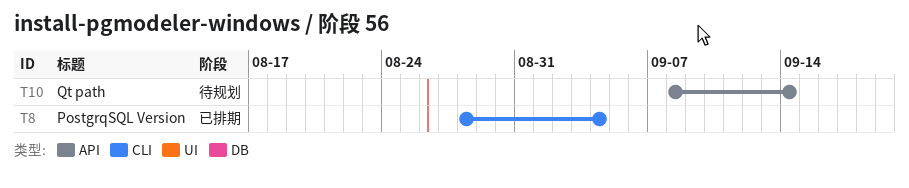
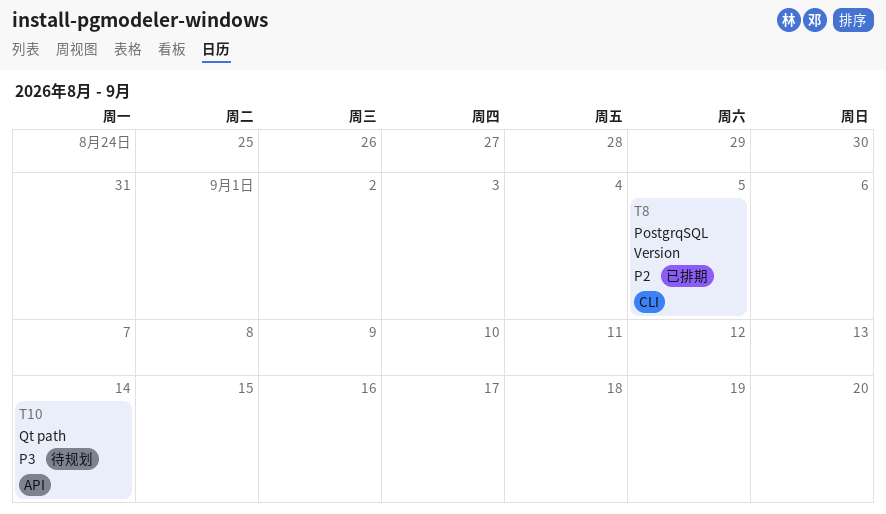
T8, due: Sep 4 -> Sep 5

